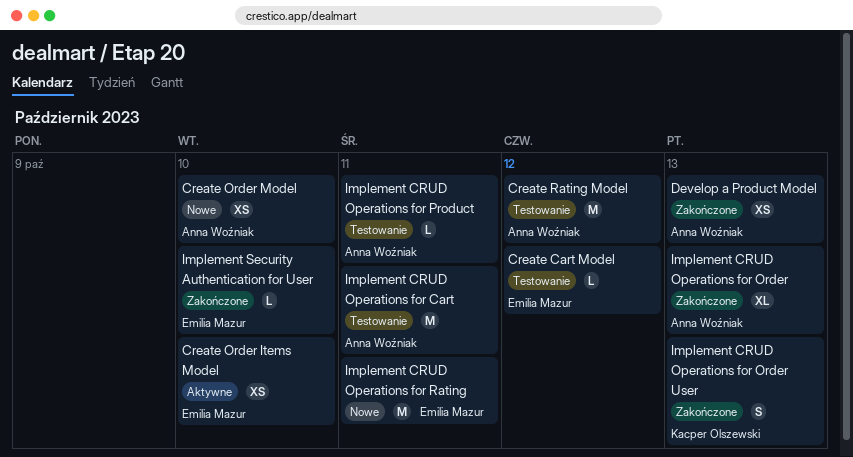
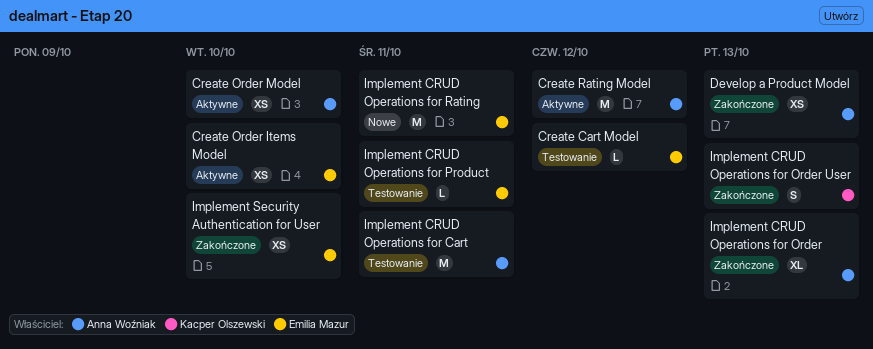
Create Order Model, status: Nowe -> Aktywne
Create Rating Model, status: Testowanie -> Aktywne
Implement CRUD Operations for Product, owner: Anna Woźniak -> Emilia Mazur
Implement Security Authentication for User, estimate: L -> XS

